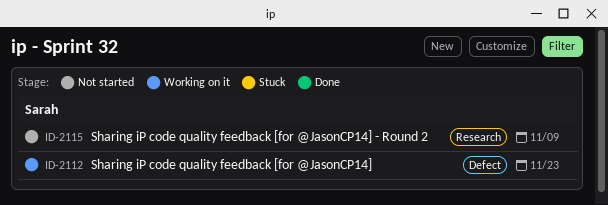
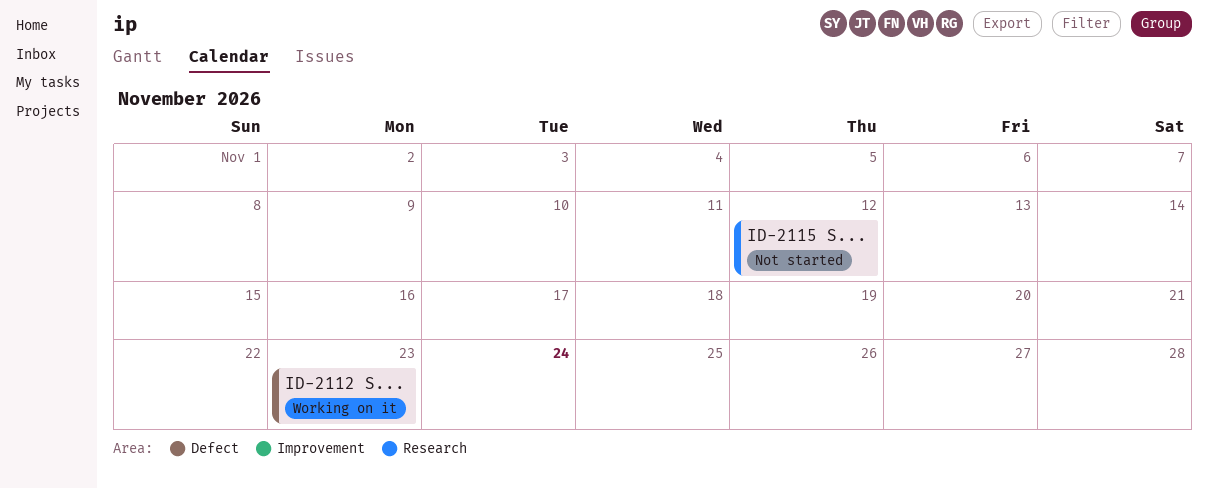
ID-2115, due: Nov 9 -> Nov 12

